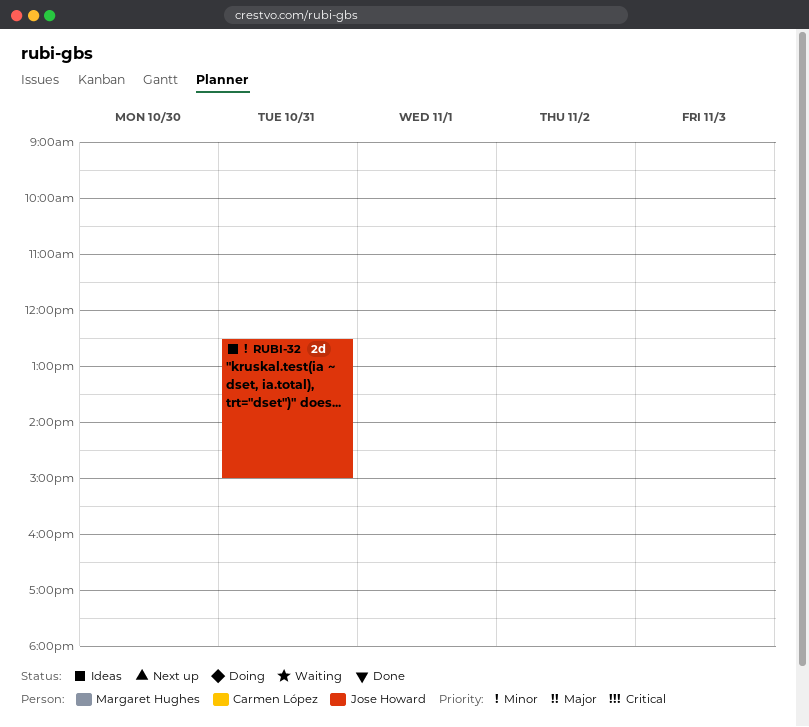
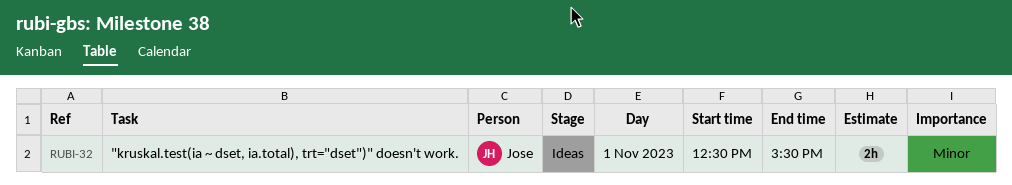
RUBI-32, estimate: 2d -> 2h
RUBI-32, day: Oct 31 -> Nov 1
RUBI-32, ends: 15:00 -> 15:30

